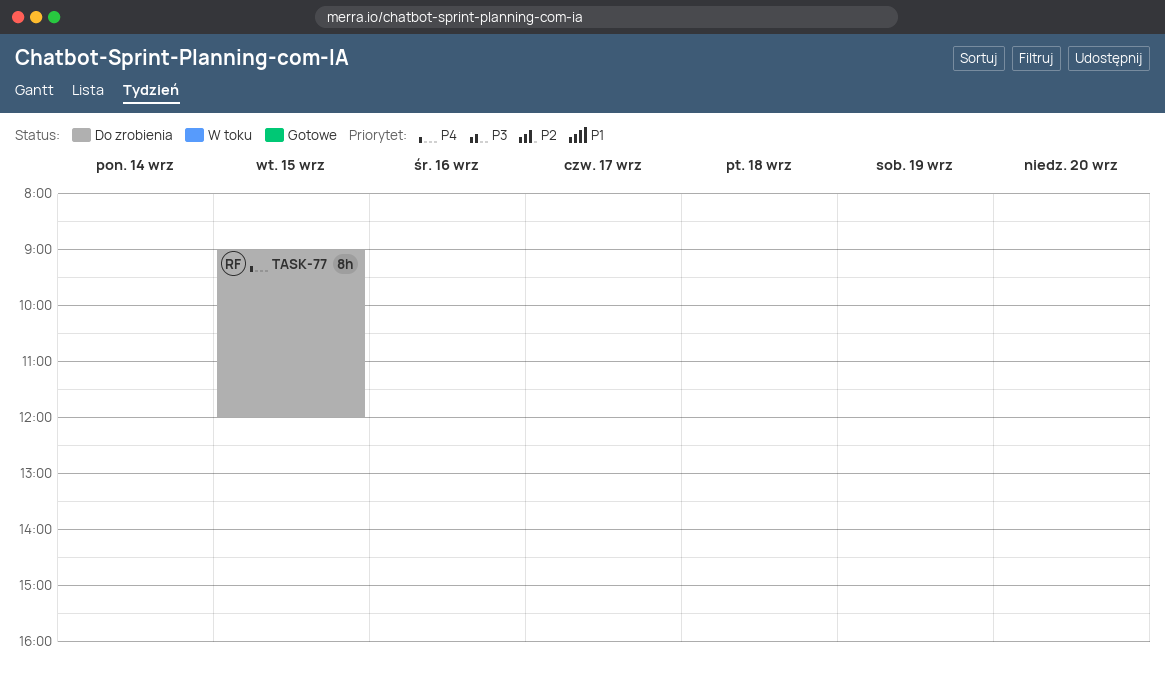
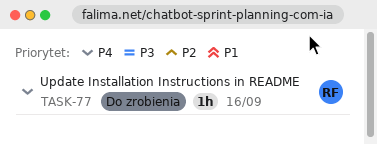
TASK-77, estimate: 8h -> 1h
TASK-77, day: Sep 15 -> Sep 16

